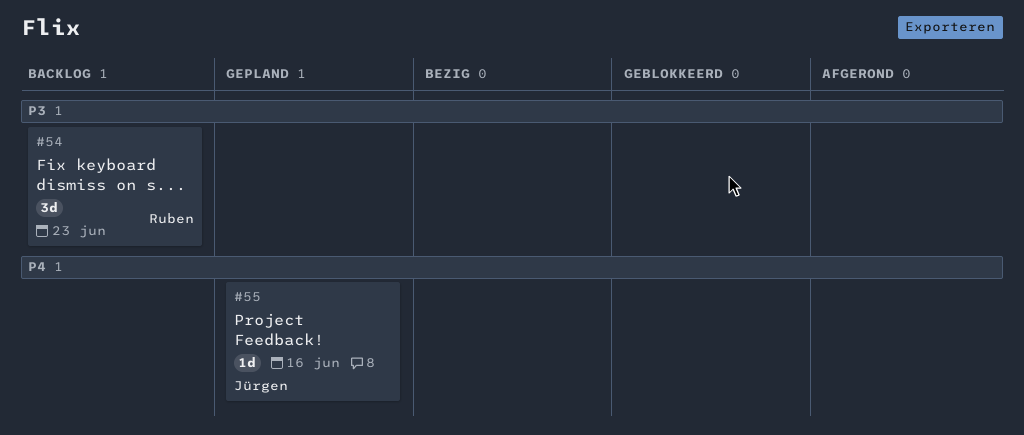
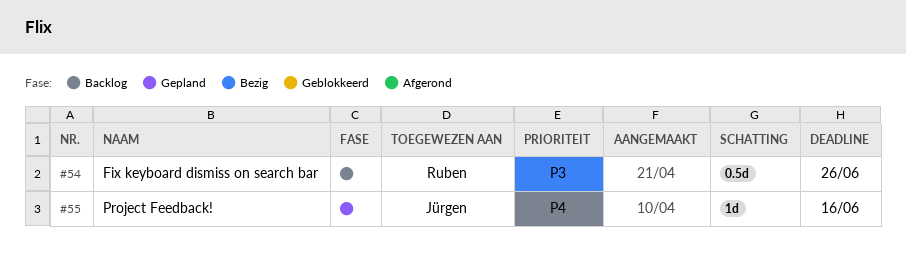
#54, estimate: 3d -> 0.5d
#54, due: Jun 23 -> Jun 26

